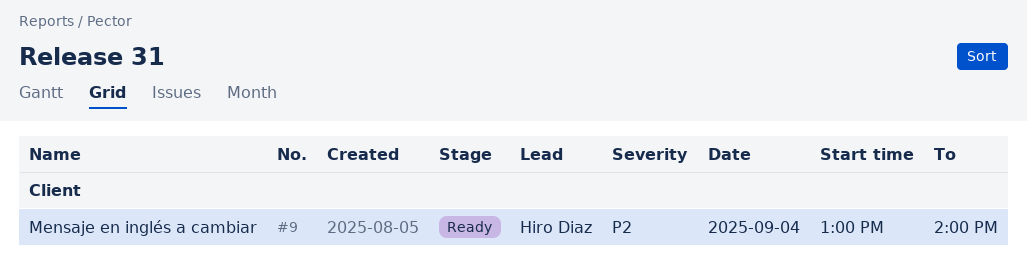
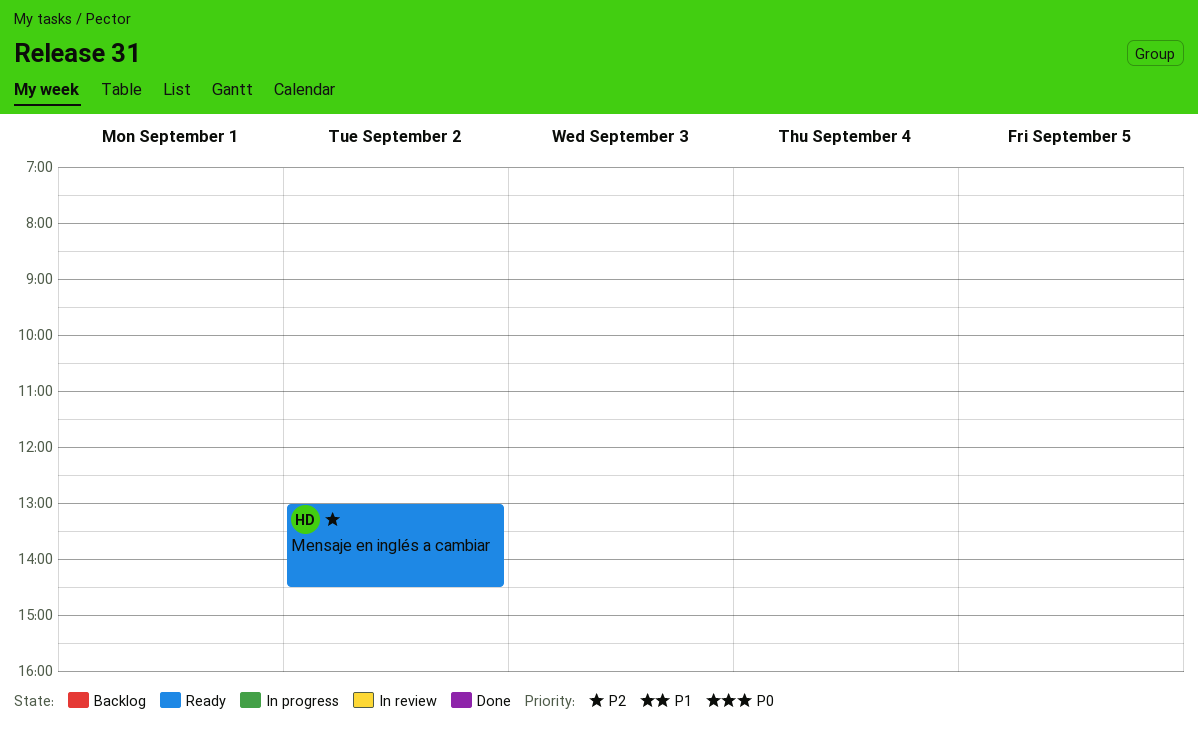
Mensaje en inglés a cambiar, day: Sep 4 -> Sep 2
Mensaje en inglés a cambiar, ends: 14:00 -> 14:30

